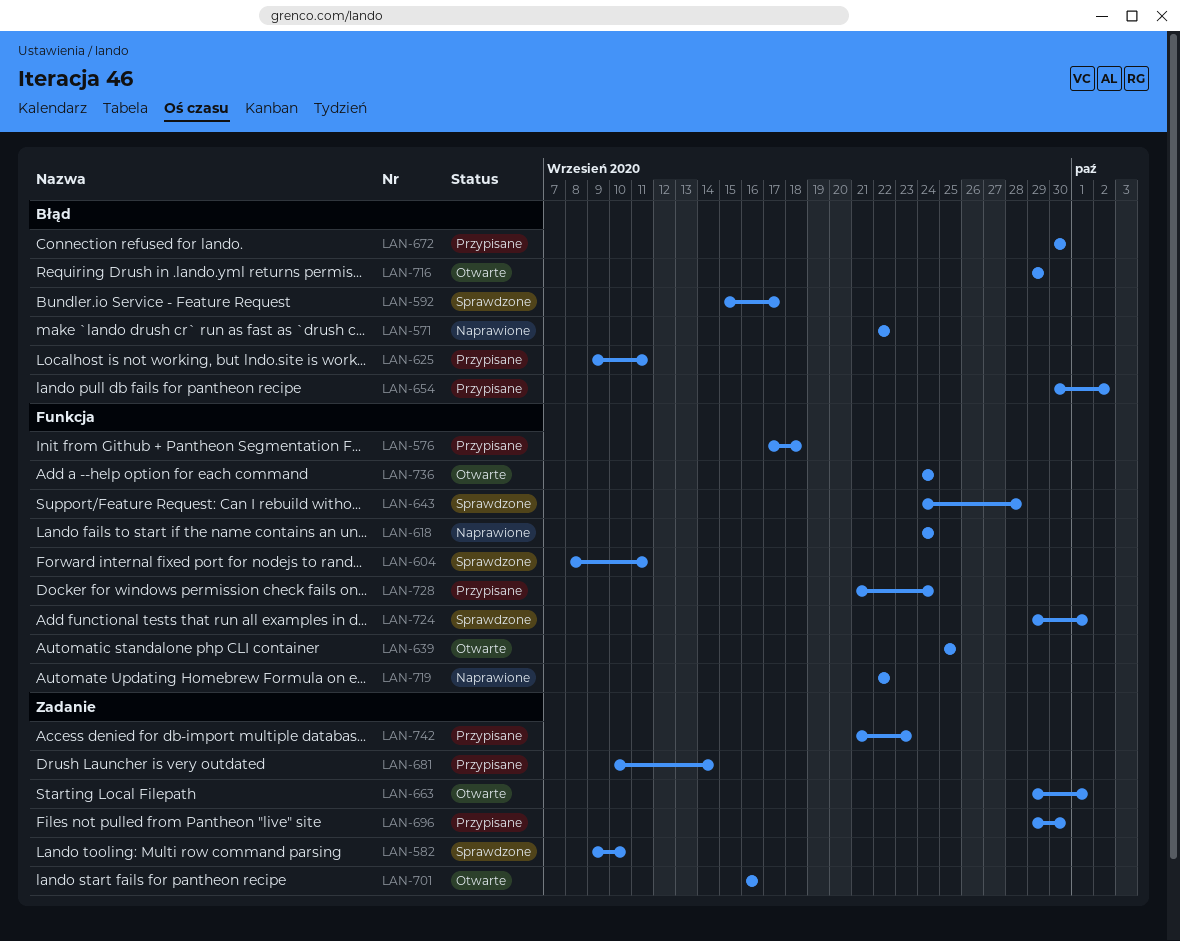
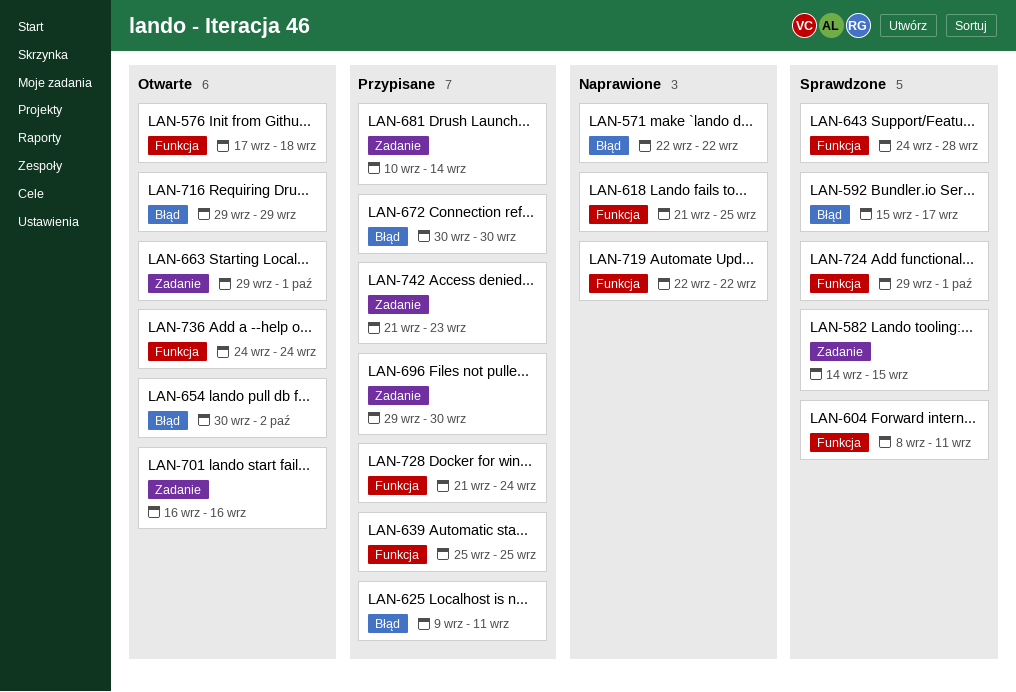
LAN-576, status: Przypisane -> Otwarte
LAN-582, start: Sep 9 -> Sep 14
LAN-582, due: Sep 10 -> Sep 15
LAN-618, start: Sep 24 -> Sep 21
LAN-618, due: Sep 24 -> Sep 25
LAN-639, status: Otwarte -> Przypisane
LAN-654, status: Przypisane -> Otwarte

